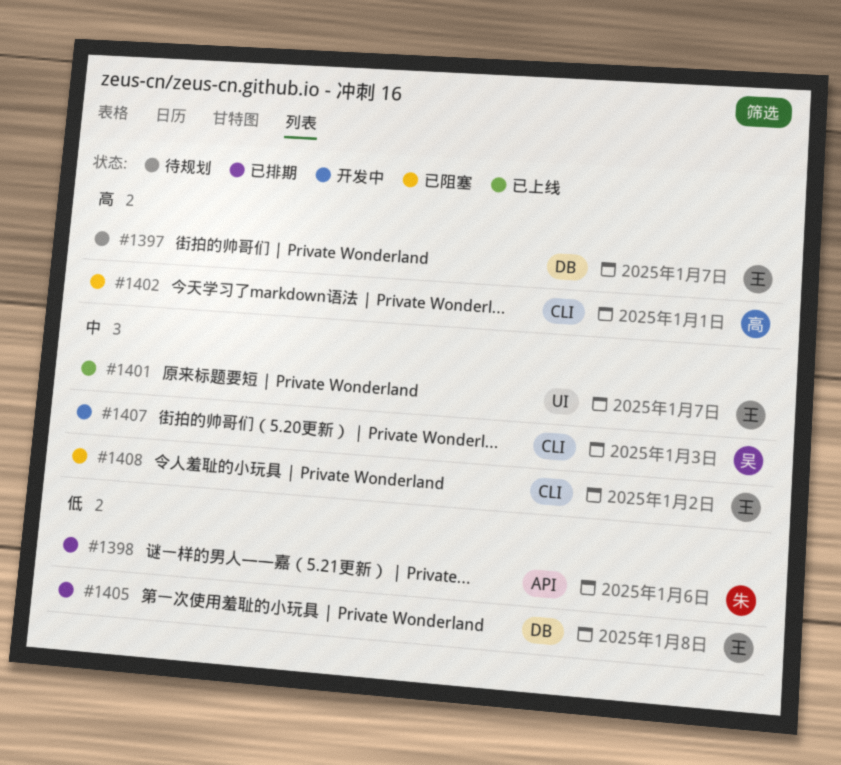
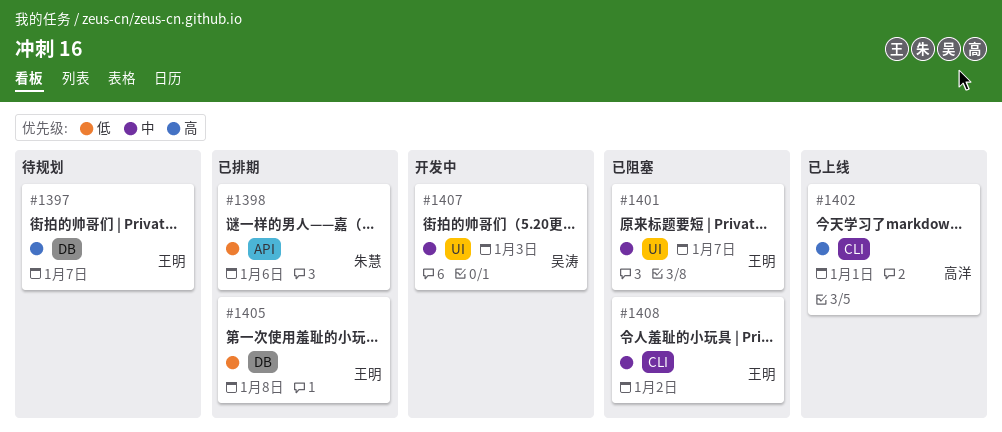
#1401, status: 已上线 -> 已阻塞
#1402, status: 已阻塞 -> 已上线
#1407, label: CLI -> UI

